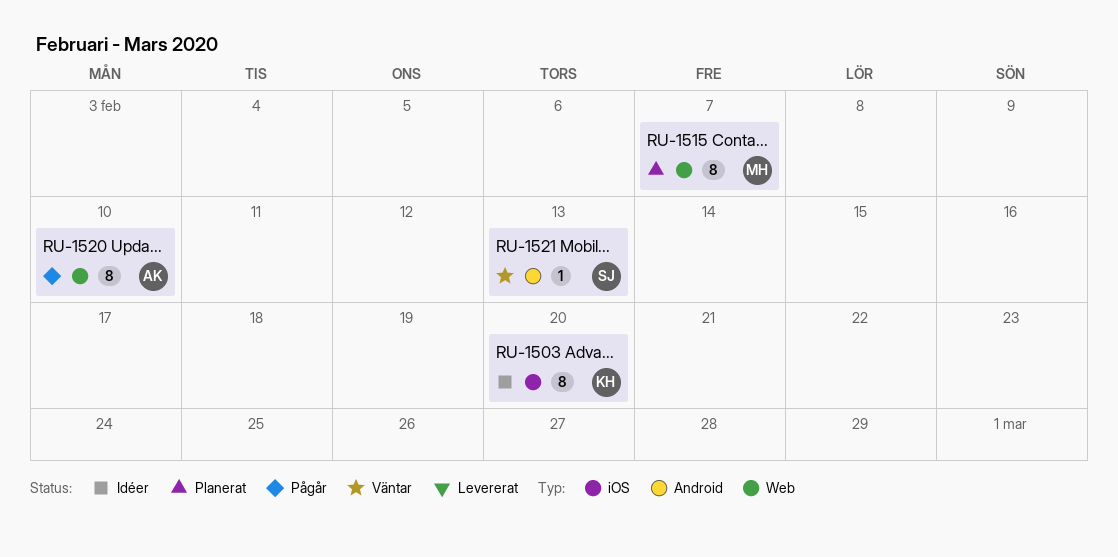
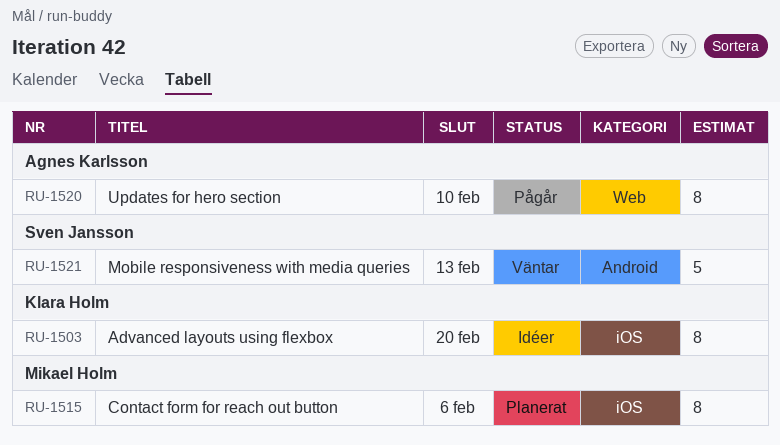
RU-1515, label: Web -> iOS
RU-1515, due: Feb 7 -> Feb 6
RU-1521, estimate: 1 -> 5

